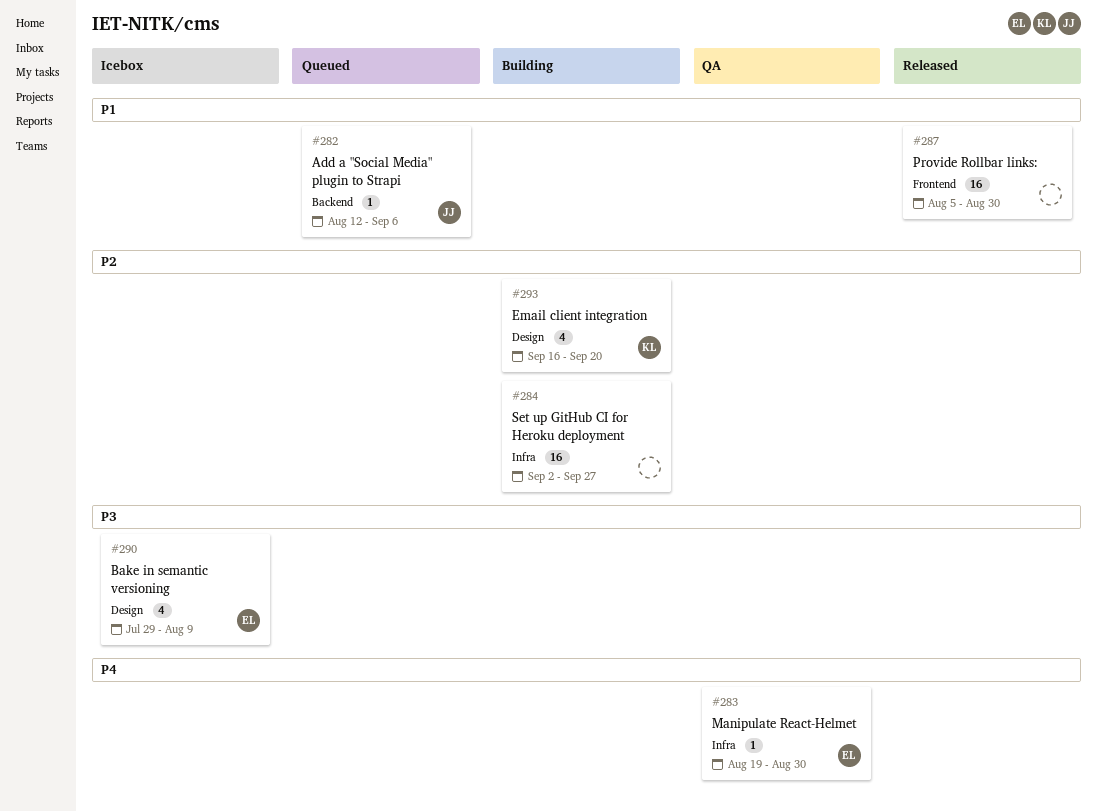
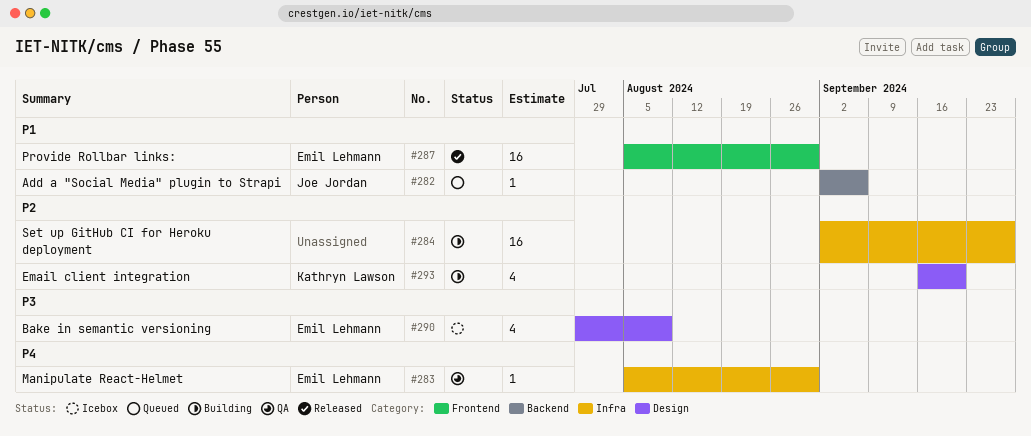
#282, start: Aug 12 -> Sep 2
#283, start: Aug 19 -> Aug 5
#287, owner: none -> Emil Lehmann

